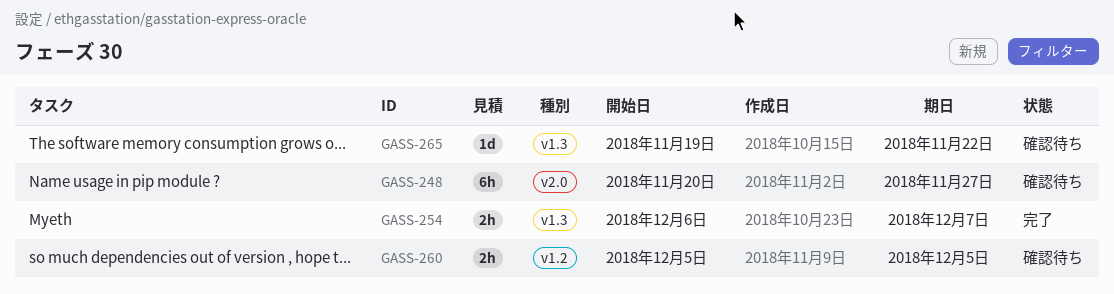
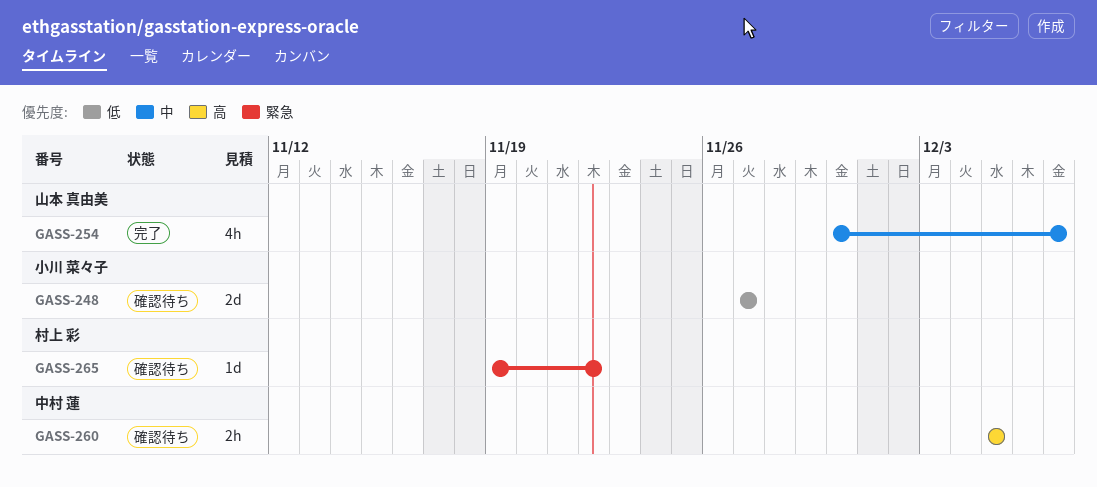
GASS-248, estimate: 6h -> 2d
GASS-248, start: Nov 20 -> Nov 27
GASS-254, estimate: 2h -> 4h
GASS-254, start: Dec 6 -> Nov 30

